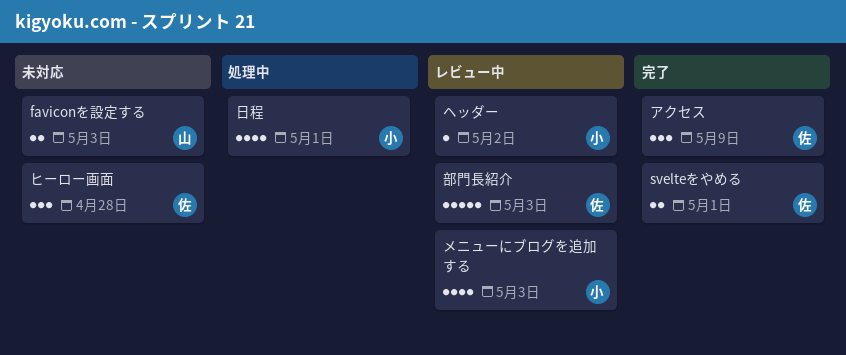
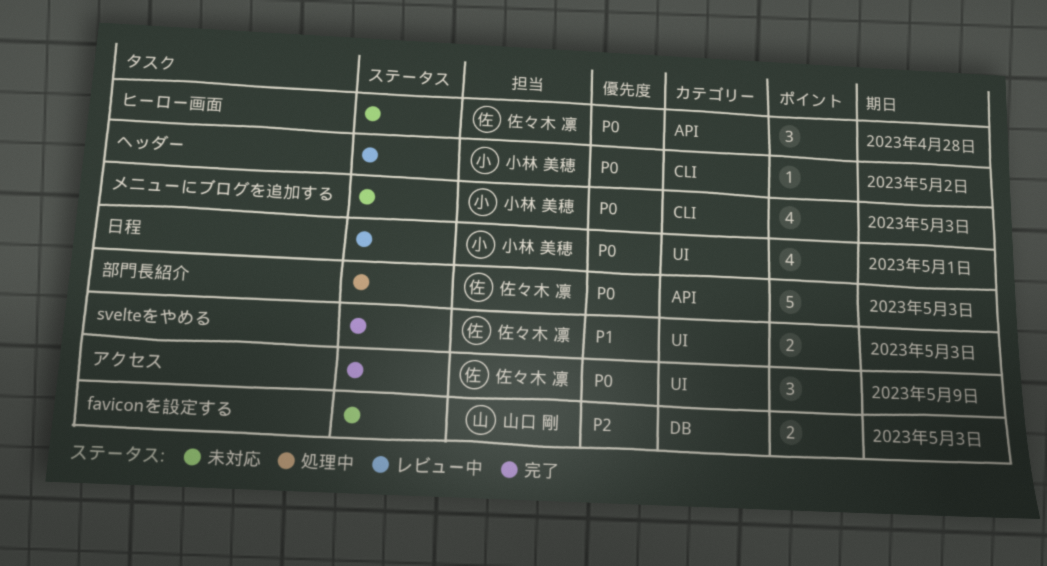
svelteをやめる, due: May 1 -> May 3
メニューにブログを追加する, status: レビュー中 -> 未対応
日程, status: 処理中 -> レビュー中
部門長紹介, status: レビュー中 -> 処理中

